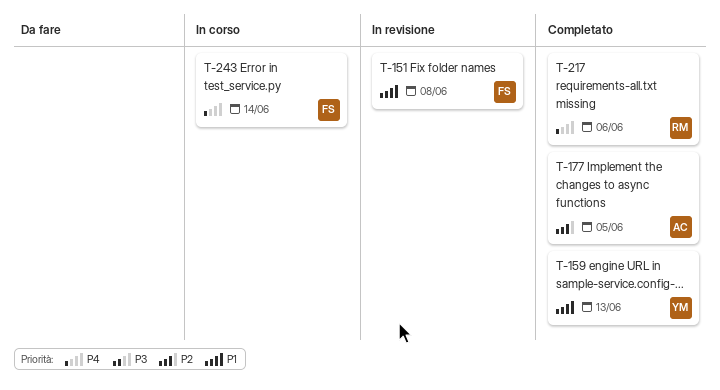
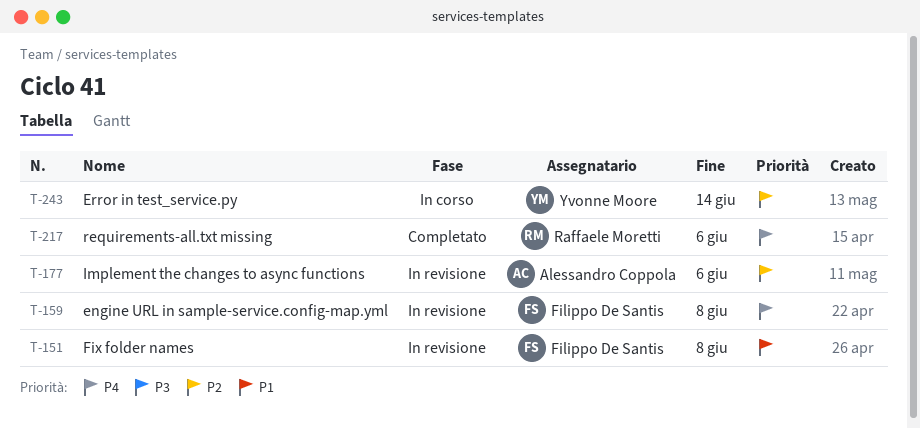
T-159, status: Completato -> In revisione
T-159, owner: Yvonne Moore -> Filippo De Santis
T-159, priority: P1 -> P4
T-159, due: Jun 13 -> Jun 8
T-177, status: Completato -> In revisione
T-177, due: Jun 5 -> Jun 6
T-243, owner: Filippo De Santis -> Yvonne Moore
T-243, priority: P4 -> P2

